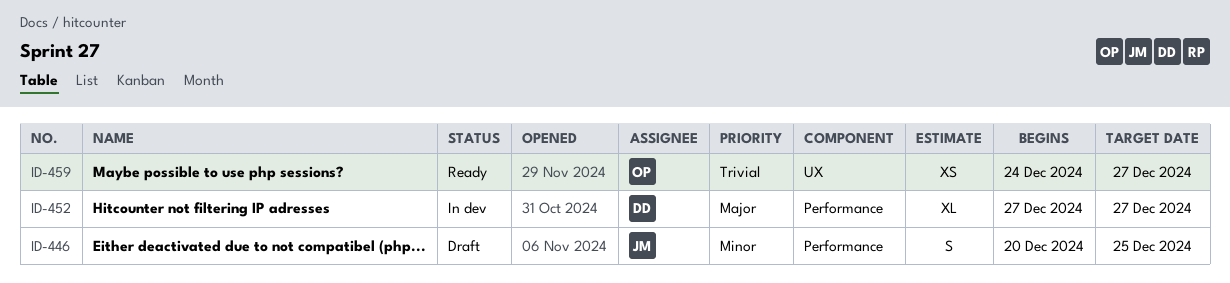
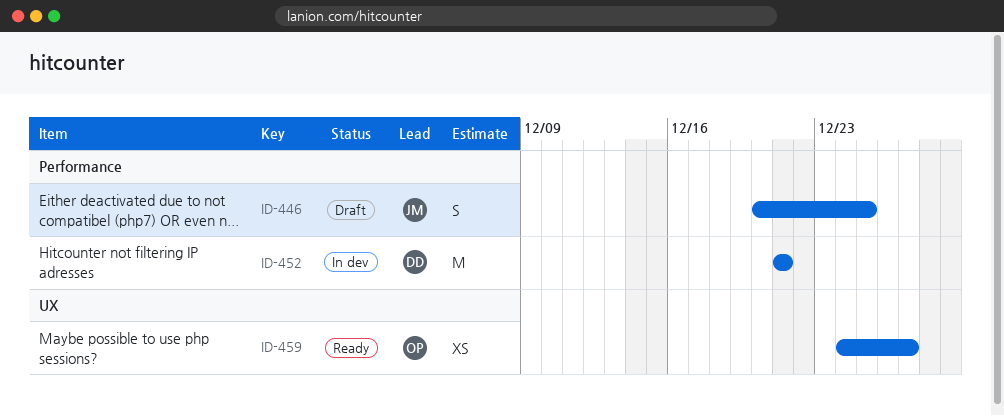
ID-452, estimate: XL -> M
ID-452, start: Dec 27 -> Dec 21
ID-452, due: Dec 27 -> Dec 21

